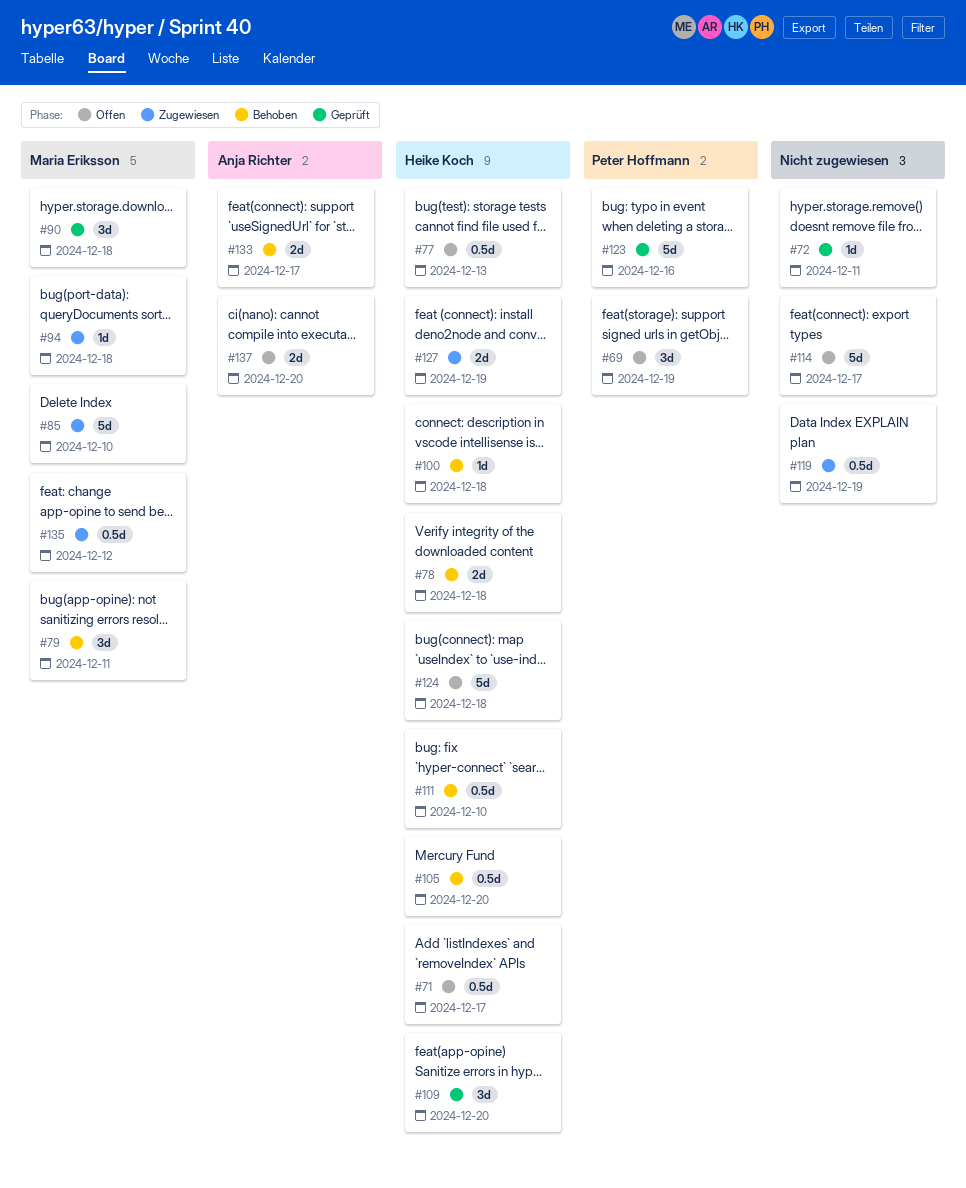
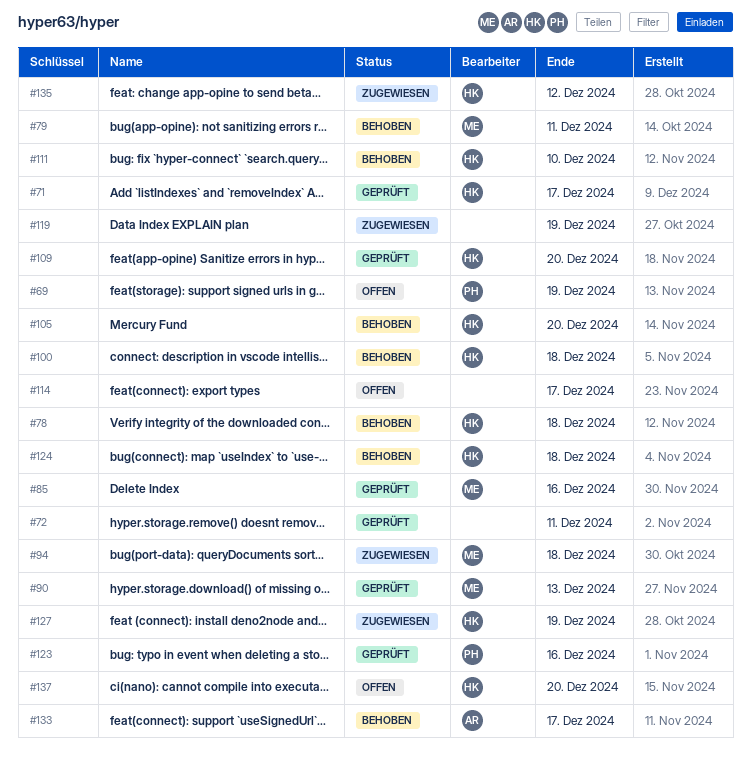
#71, status: Offen -> Geprüft
#77: present -> none
#85, status: Zugewiesen -> Geprüft
#85, due: Dec 10 -> Dec 16
#90, due: Dec 18 -> Dec 13
#124, status: Offen -> Behoben
#135, owner: Maria Eriksson -> Heike Koch
#137, owner: Anja Richter -> Heike Koch

